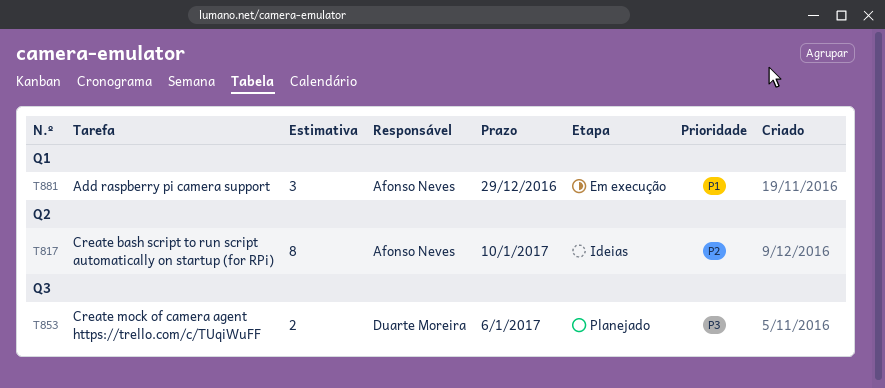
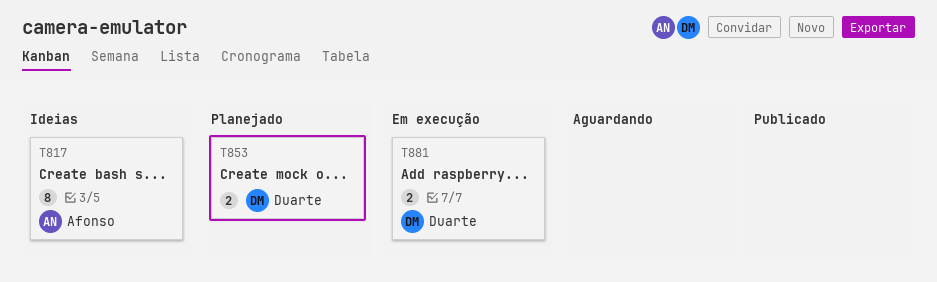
T881, owner: Afonso Neves -> Duarte Moreira
T881, estimate: 3 -> 2

